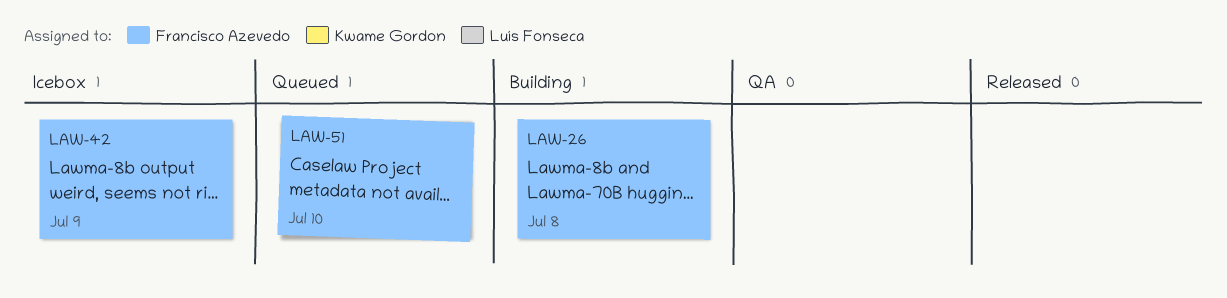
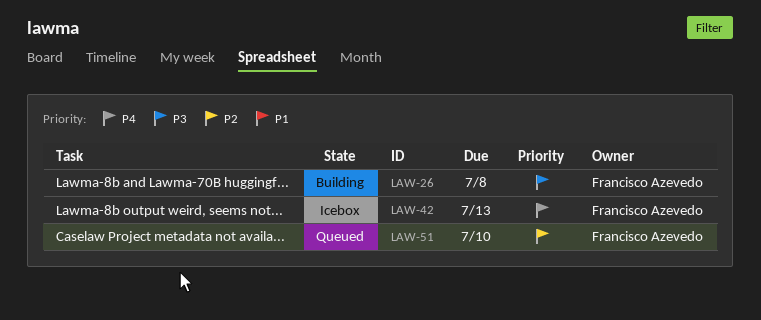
LAW-42, due: Jul 9 -> Jul 13

